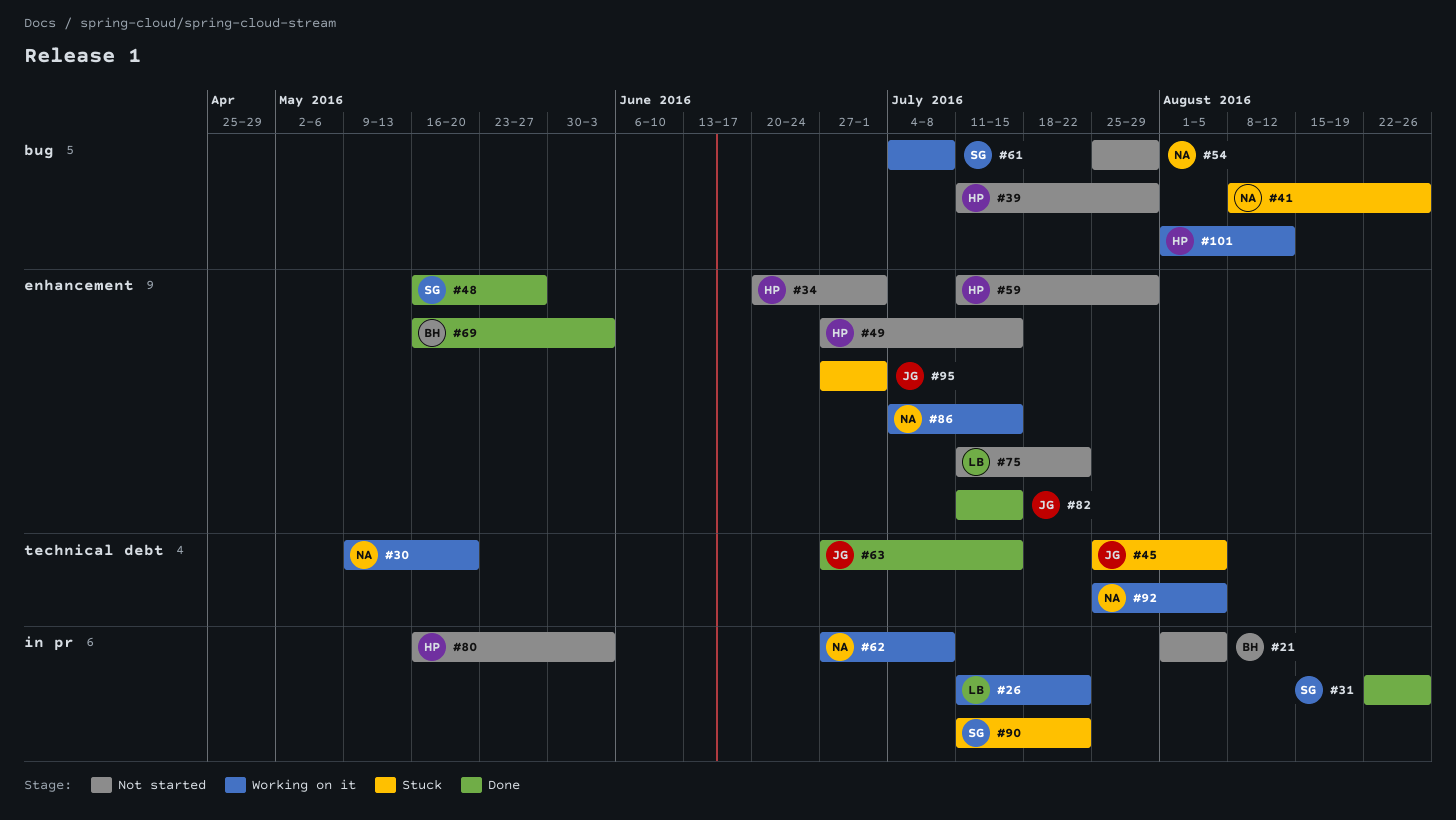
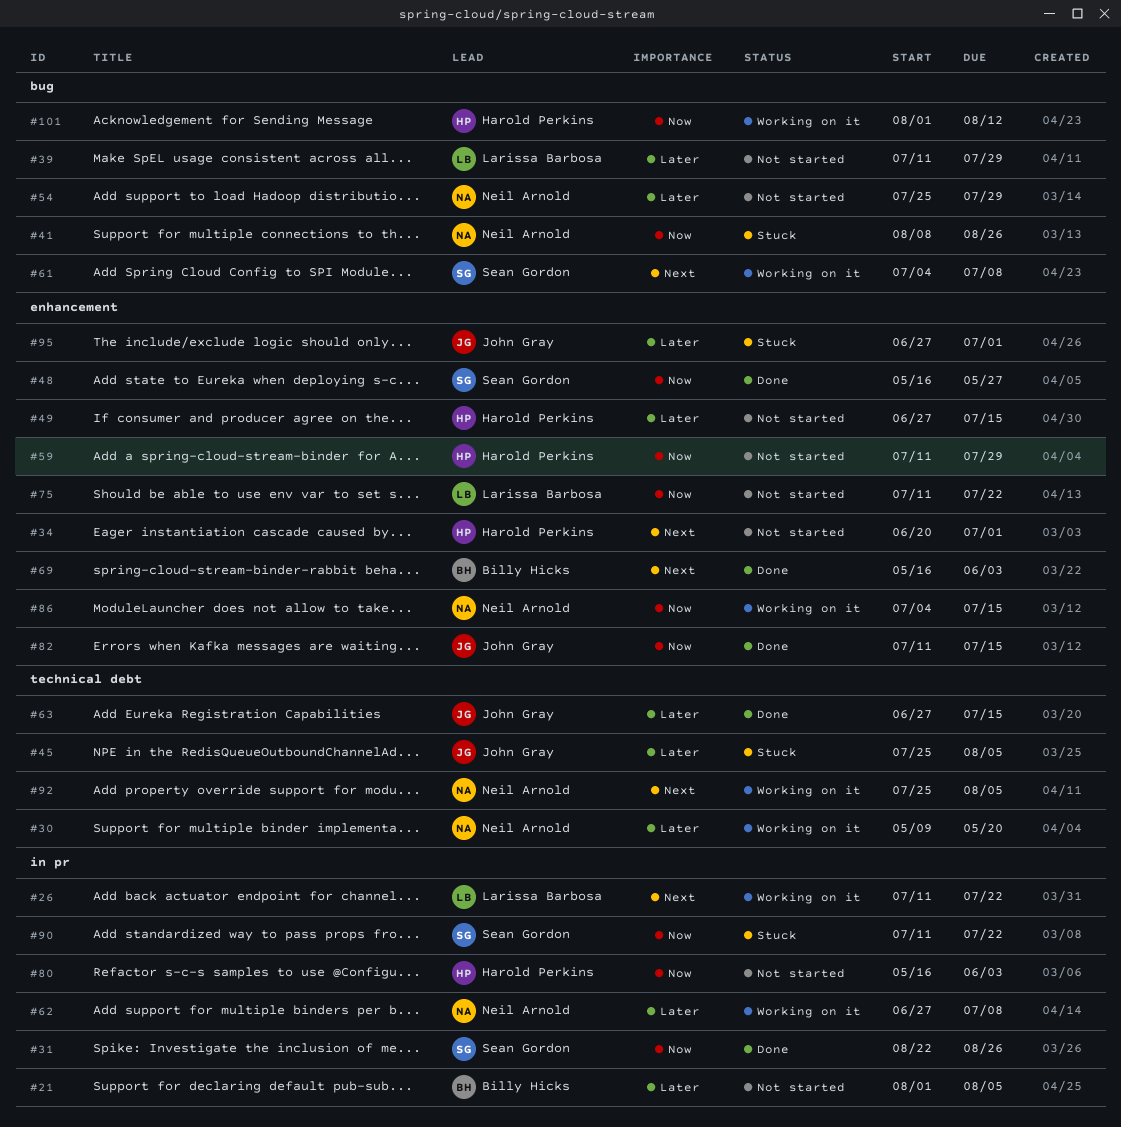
#39, owner: Harold Perkins -> Larissa Barbosa

